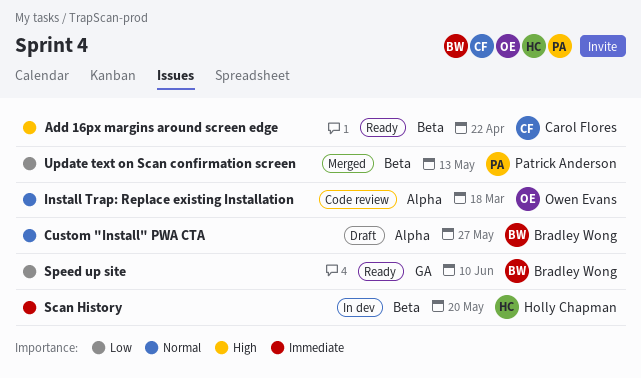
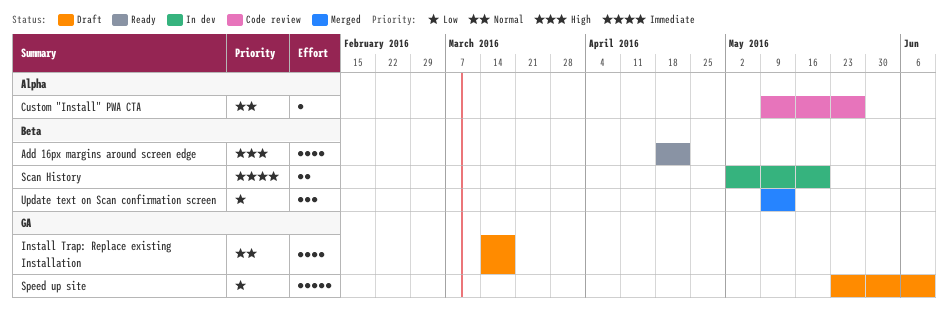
Custom "Install" PWA CTA, status: Draft -> Code review
Install Trap: Replace existing Installation, status: Code review -> Draft
Install Trap: Replace existing Installation, label: Alpha -> GA
Speed up site, status: Ready -> Draft

